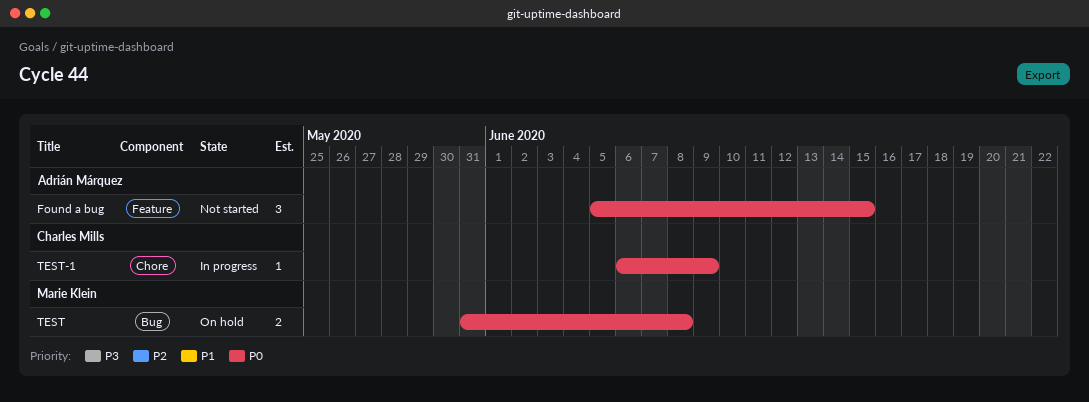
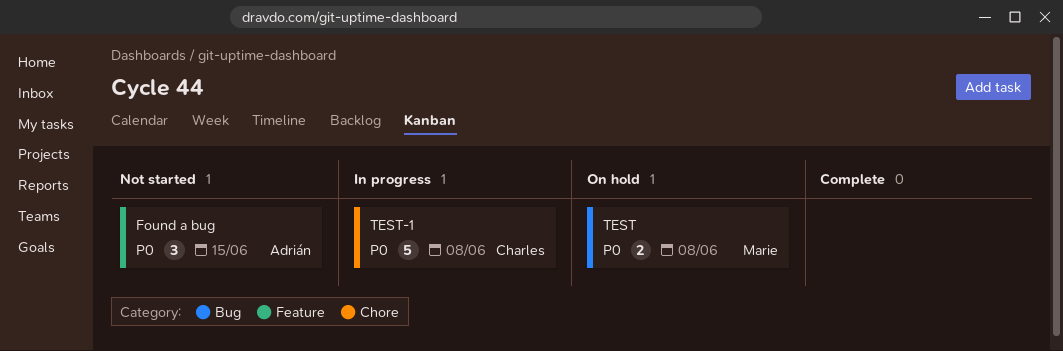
TEST-1, estimate: 1 -> 5
TEST-1, due: Jun 9 -> Jun 8

